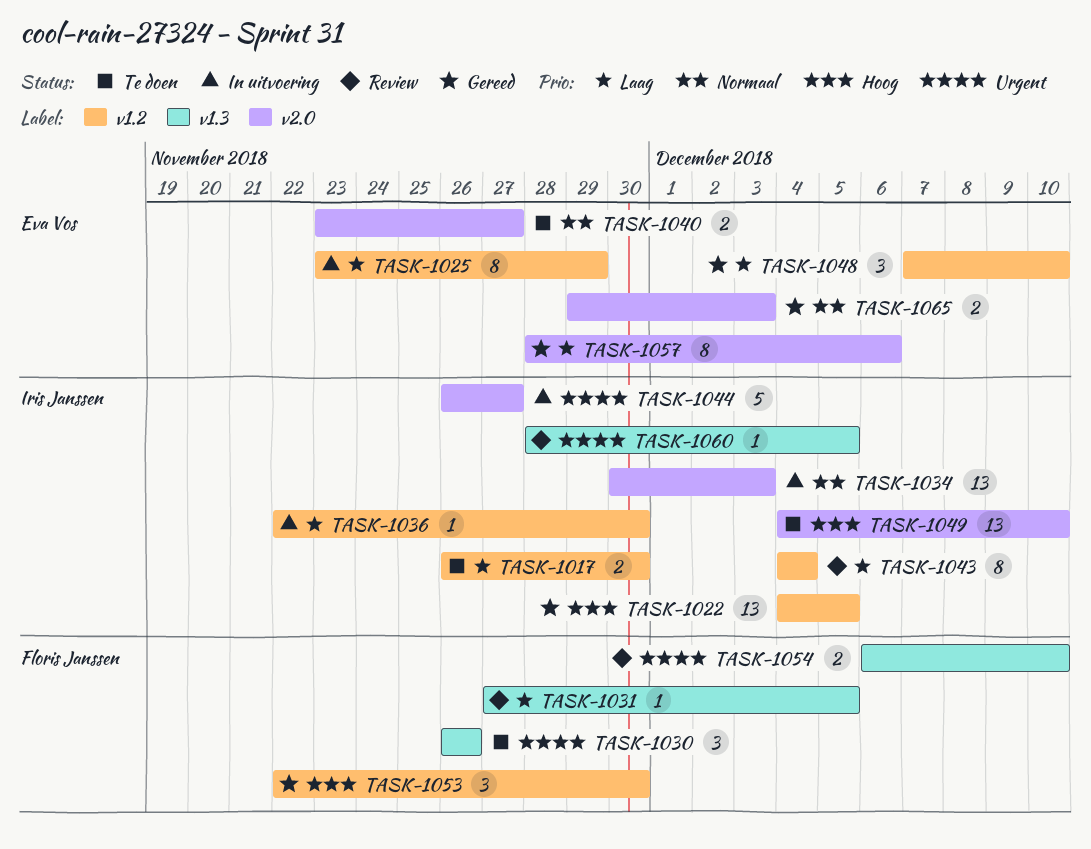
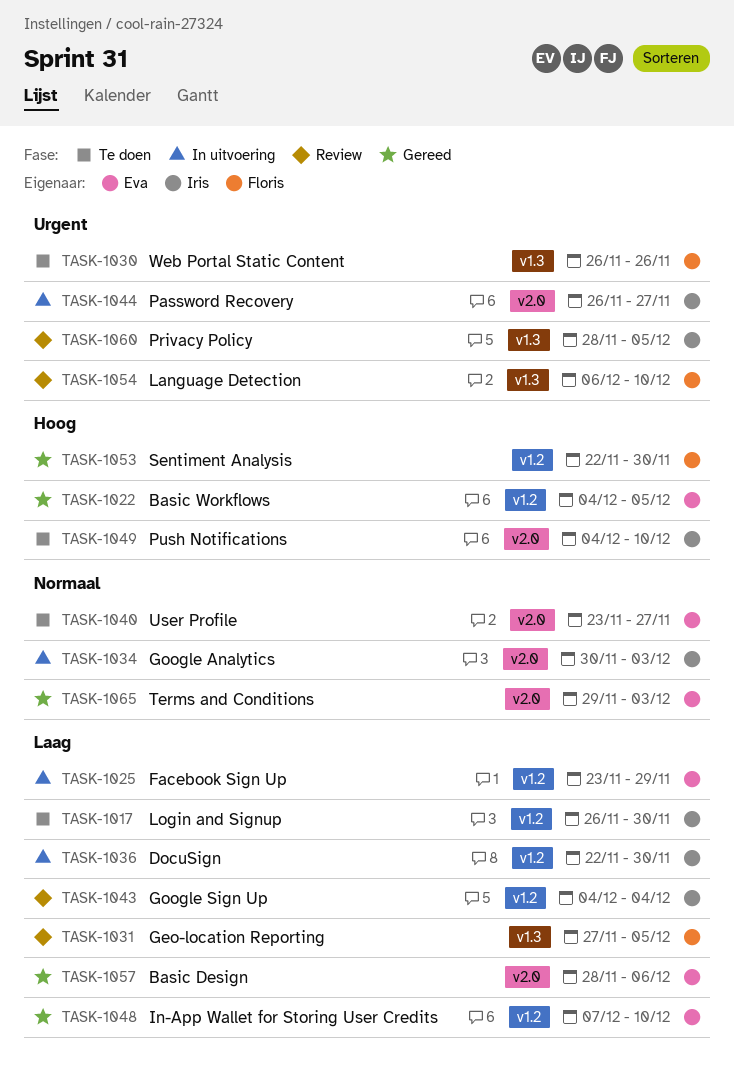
TASK-1022, owner: Iris Janssen -> Eva Vos

